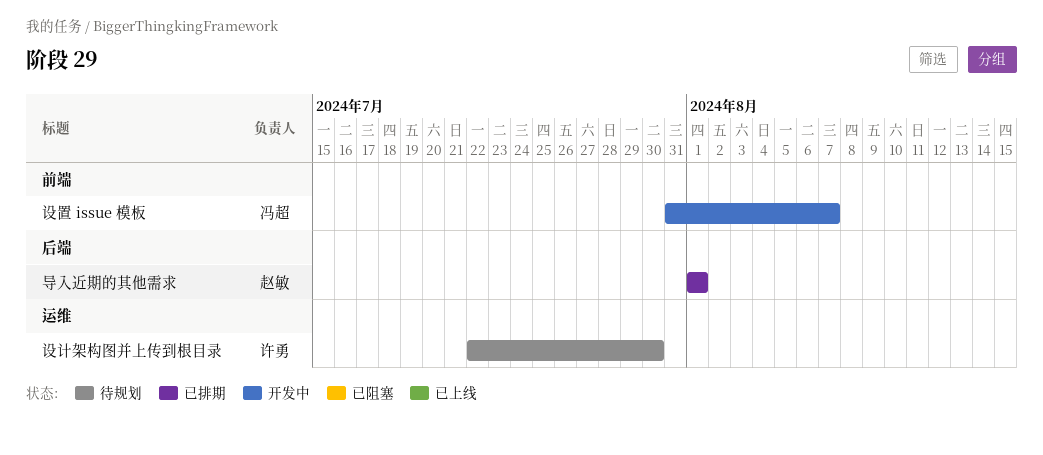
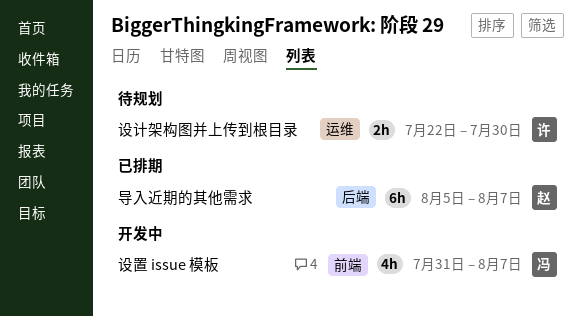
导入近期的其他需求, start: Aug 1 -> Aug 5
导入近期的其他需求, due: Aug 1 -> Aug 7

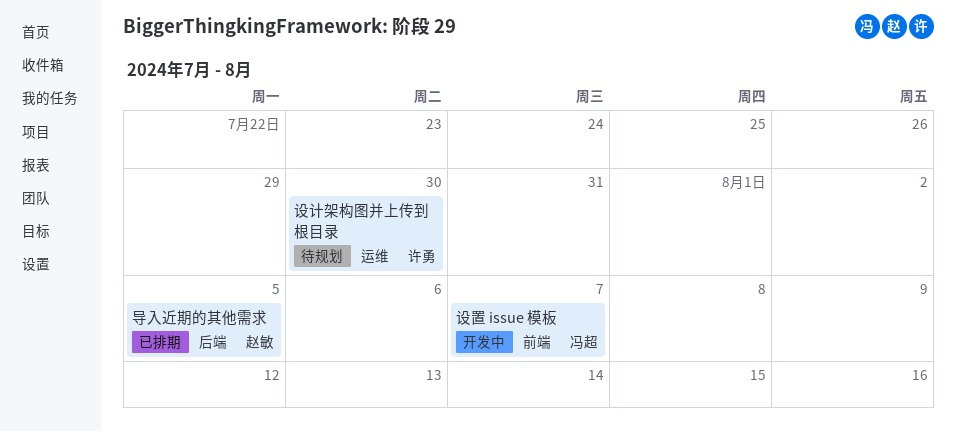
导入近期的其他需求, due: Aug 7 -> Aug 5

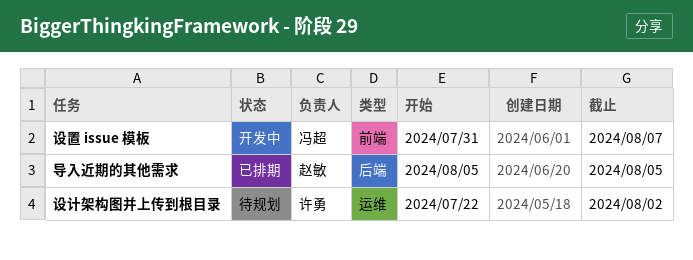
设计架构图并上传到根目录, due: Jul 30 -> Aug 2

